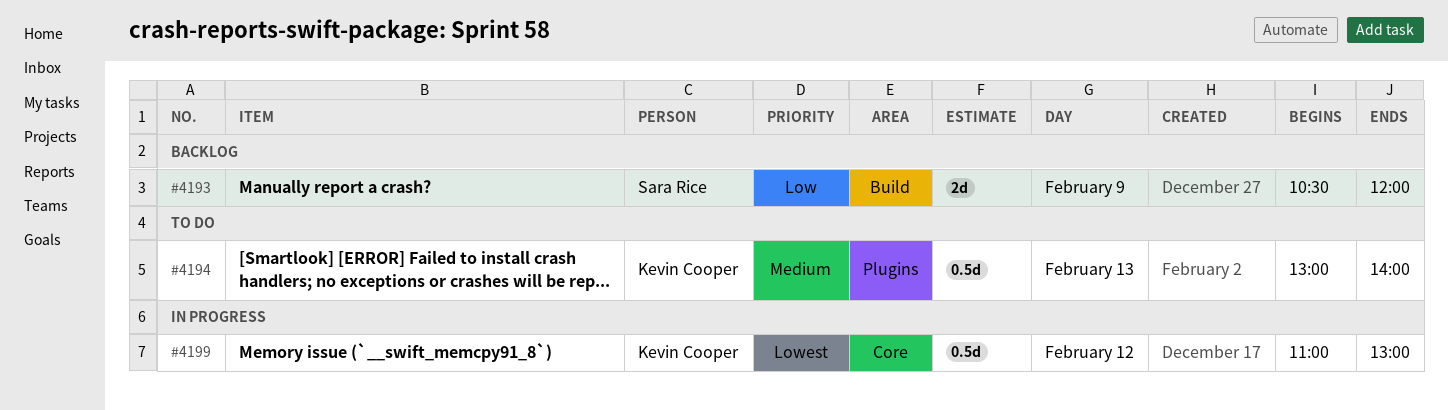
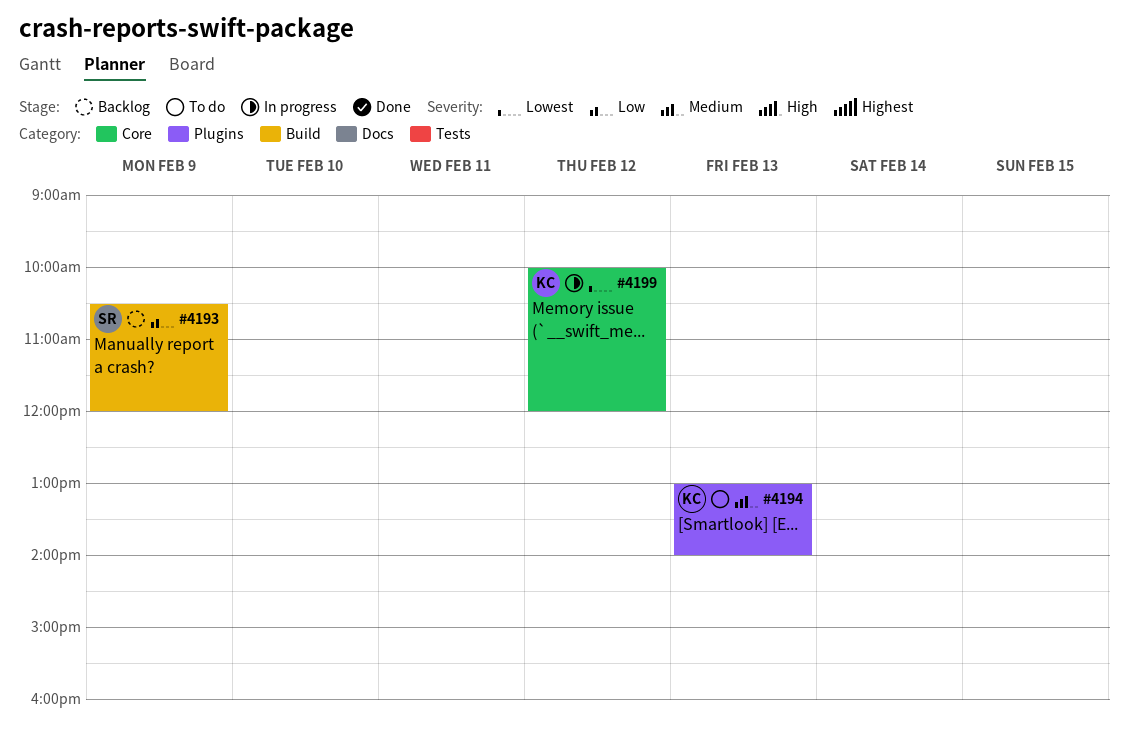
#4199, begins: 11:00 -> 10:00
#4199, ends: 13:00 -> 12:00

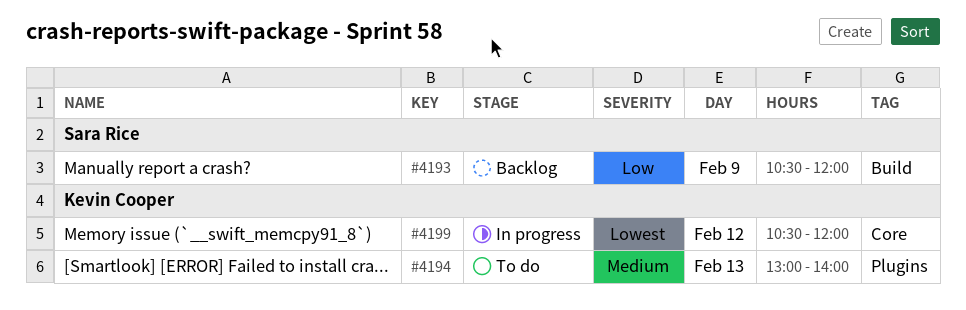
#4199, begins: 10:00 -> 10:30

